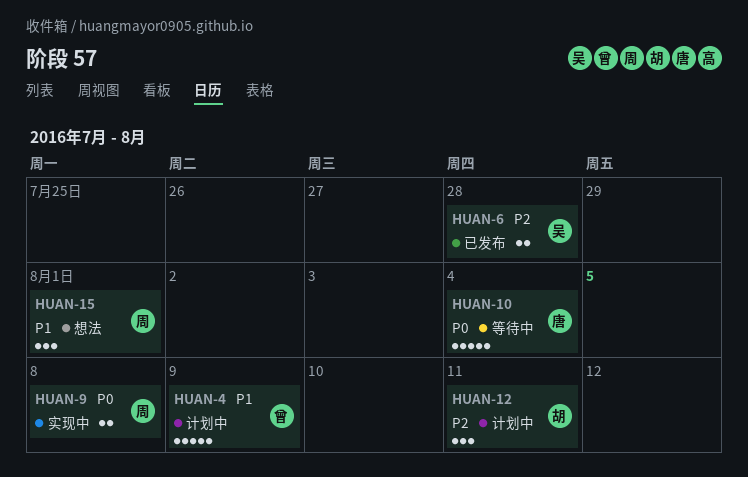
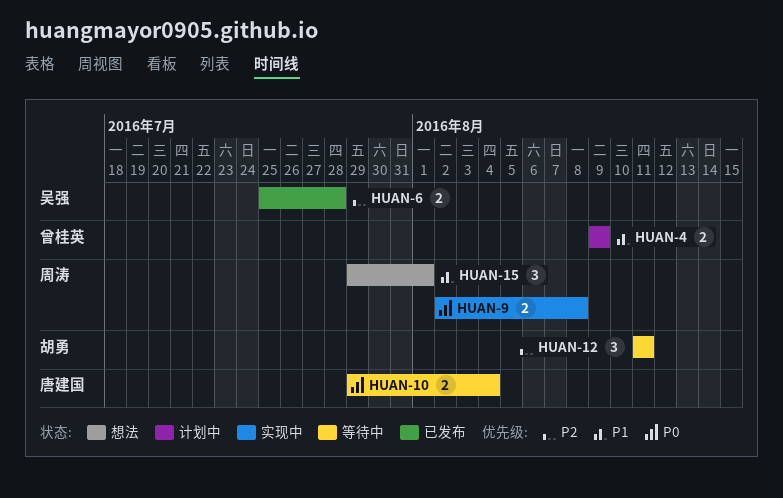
HUAN-4, estimate: 5 -> 2
HUAN-10, estimate: 5 -> 2
HUAN-12, status: 计划中 -> 等待中

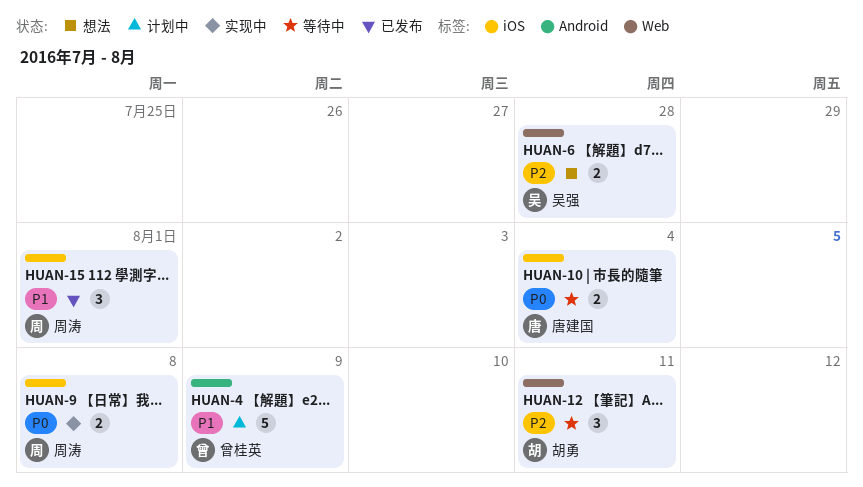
HUAN-4, estimate: 2 -> 5
HUAN-6, status: 已发布 -> 想法
HUAN-15, status: 想法 -> 已发布

